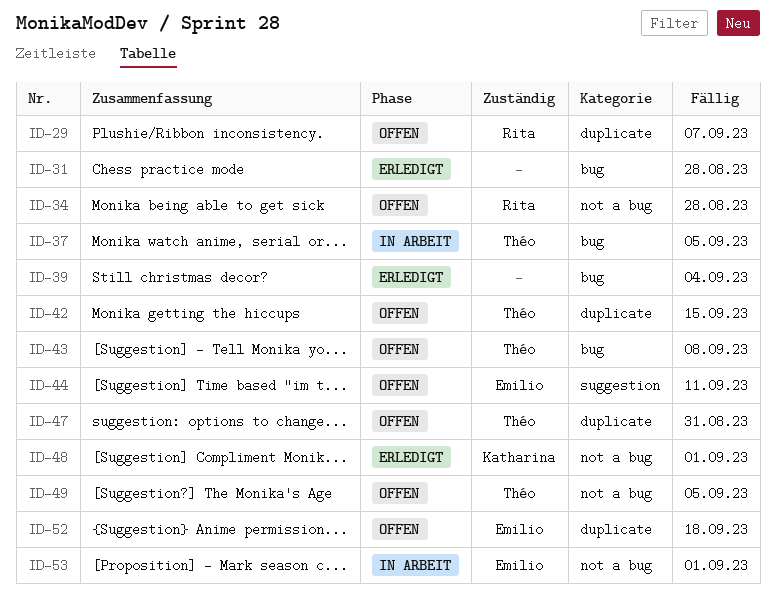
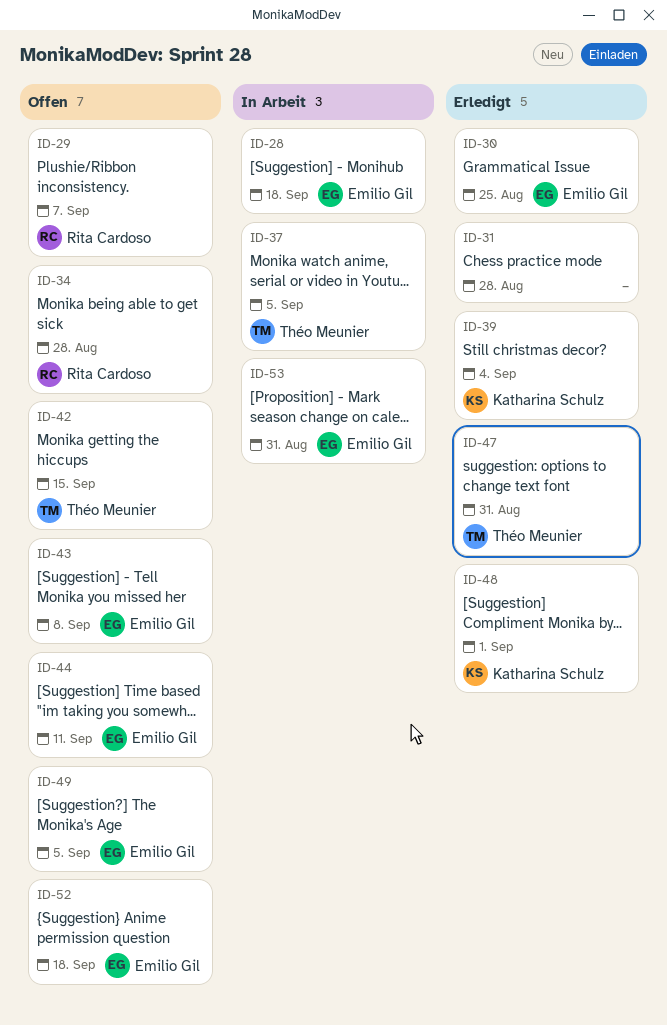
ID-28: none -> present
ID-30: none -> present
ID-39, owner: none -> Katharina Schulz
ID-43, owner: Théo Meunier -> Emilio Gil
ID-47, status: Offen -> Erledigt
ID-49, owner: Théo Meunier -> Emilio Gil
ID-53, due: Sep 1 -> Aug 31

